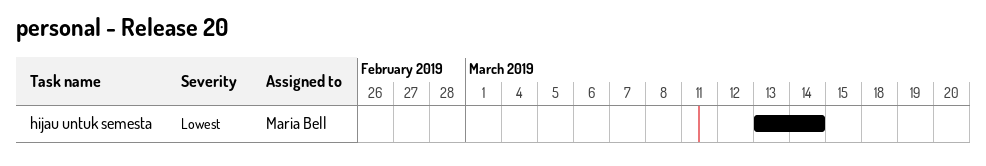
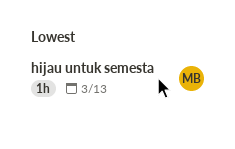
hijau untuk semesta, due: Mar 14 -> Mar 13

